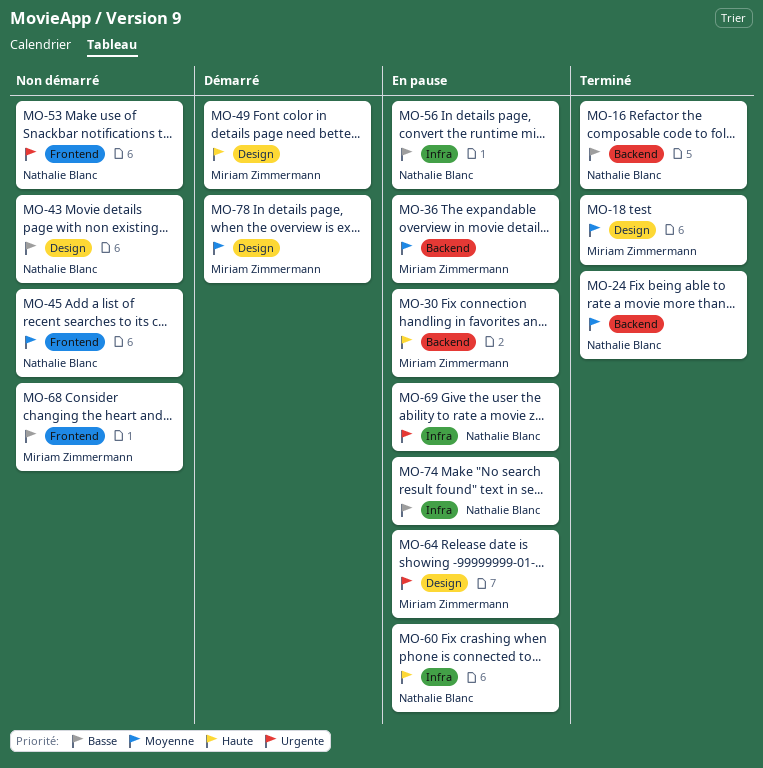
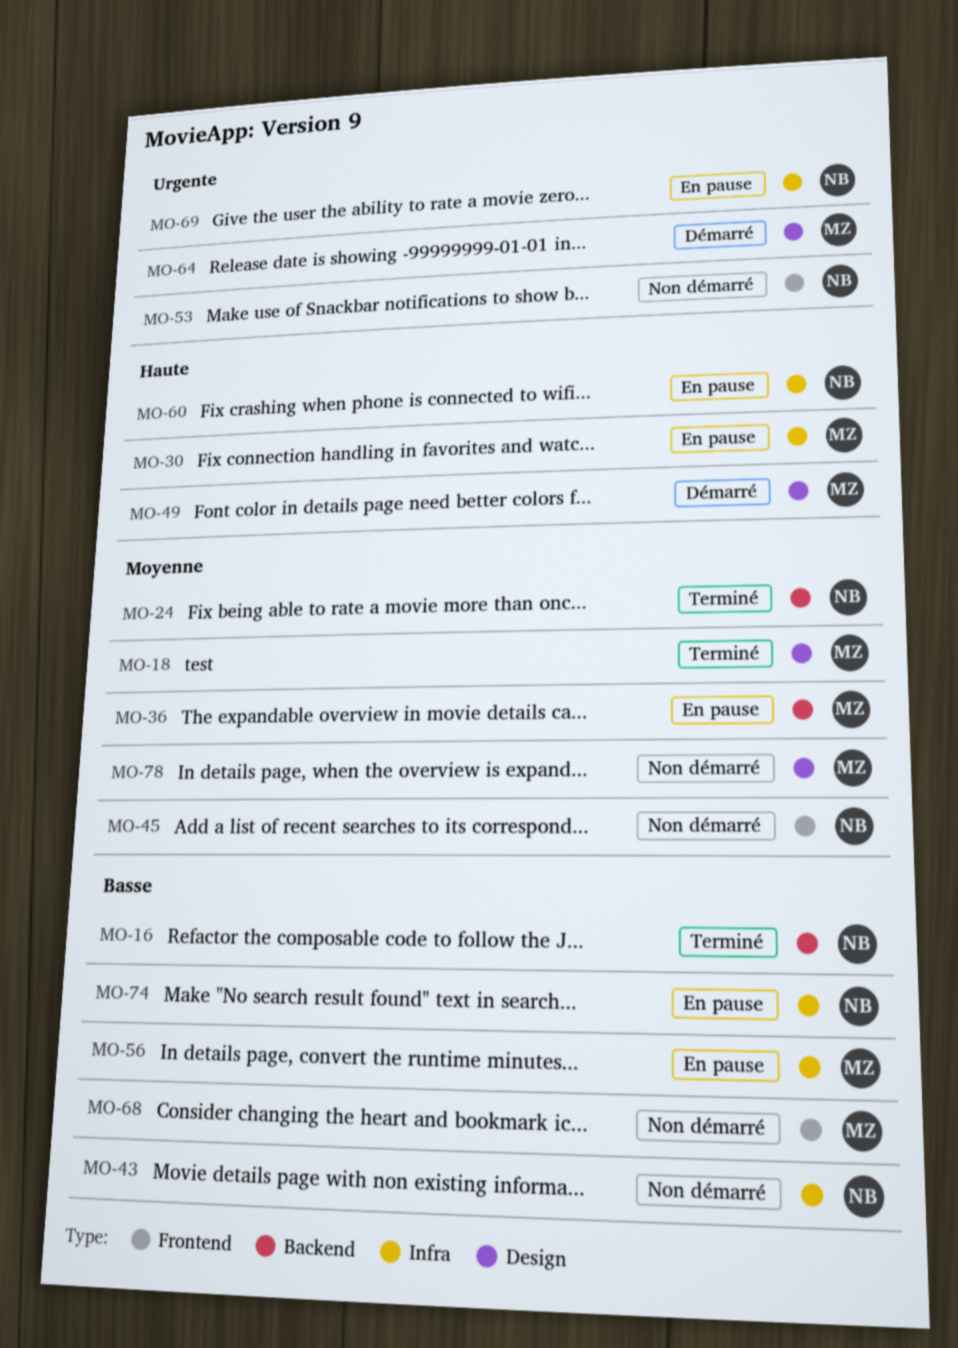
MO-30, label: Backend -> Infra
MO-43, label: Design -> Infra
MO-56, owner: Nathalie Blanc -> Miriam Zimmermann
MO-64, status: En pause -> Démarré
MO-78, status: Démarré -> Non démarré

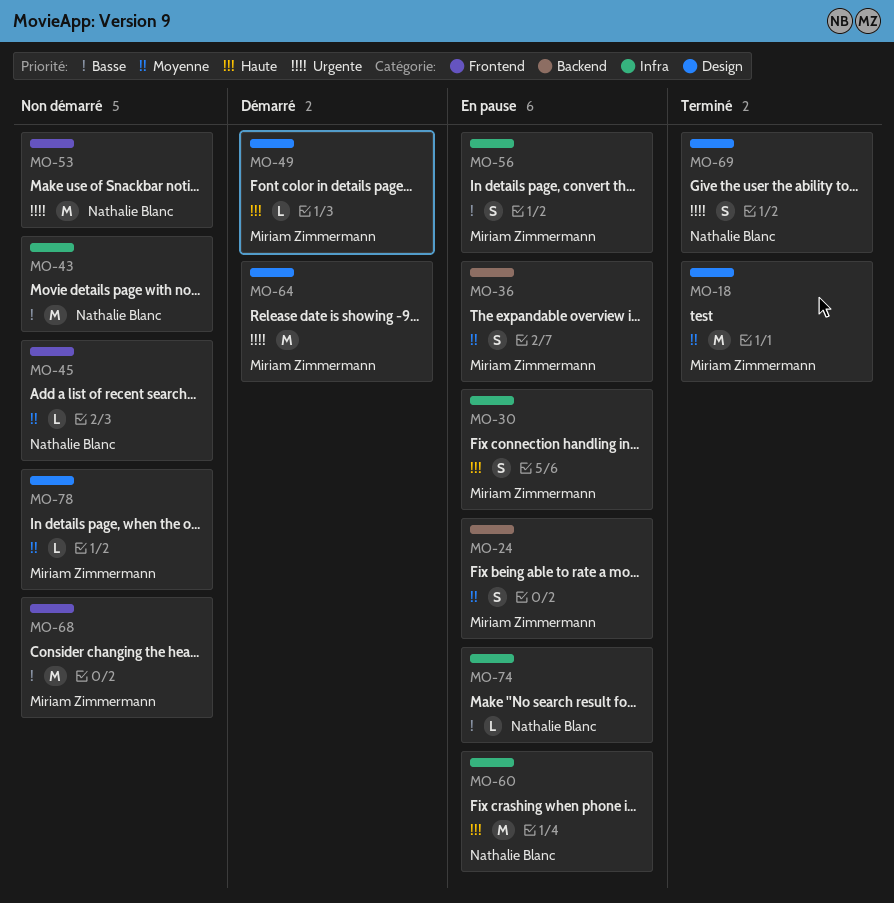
MO-16: present -> none
MO-24, status: Terminé -> En pause
MO-24, owner: Nathalie Blanc -> Miriam Zimmermann
MO-69, status: En pause -> Terminé
MO-69, label: Infra -> Design

